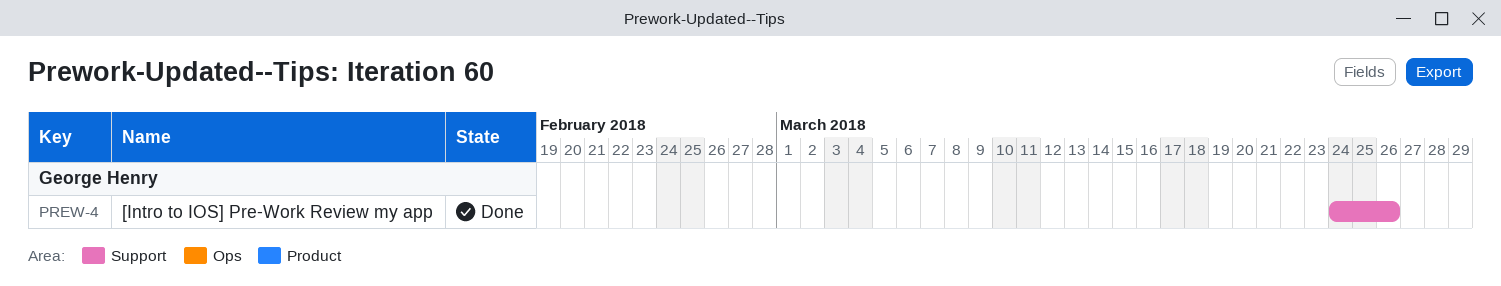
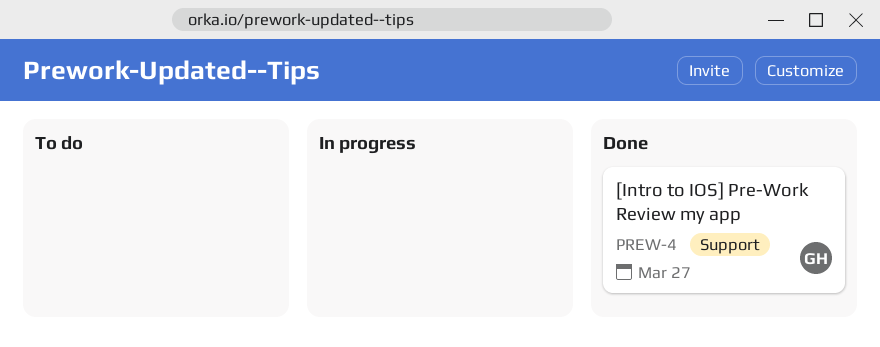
PREW-4, due: Mar 26 -> Mar 27

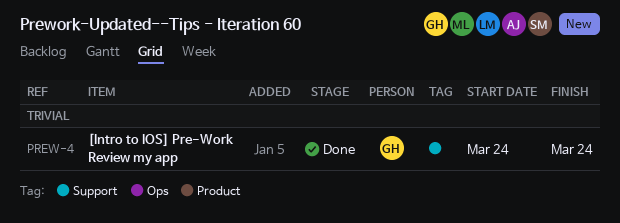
PREW-4, due: Mar 27 -> Mar 24

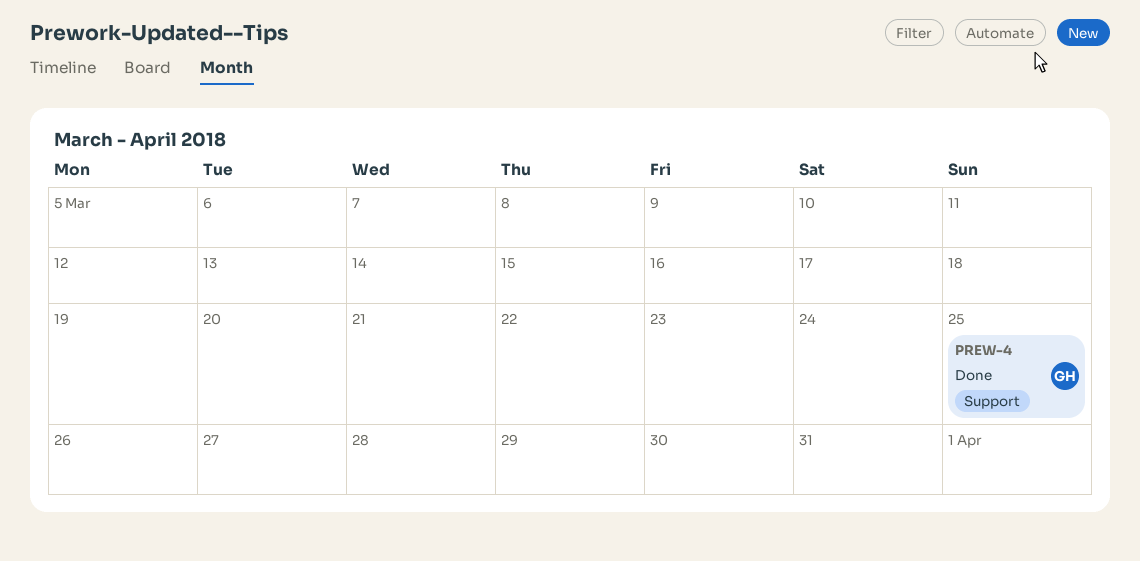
PREW-4, due: Mar 24 -> Mar 25

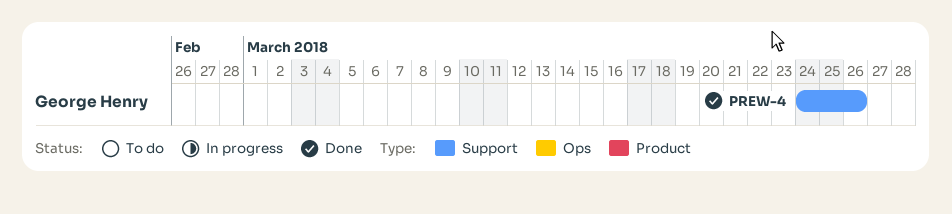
PREW-4, due: Mar 25 -> Mar 26

